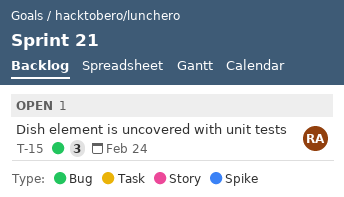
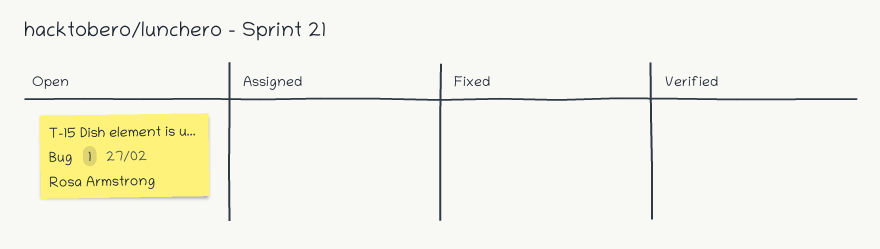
T-15, estimate: 3 -> 1
T-15, due: Feb 24 -> Feb 27

